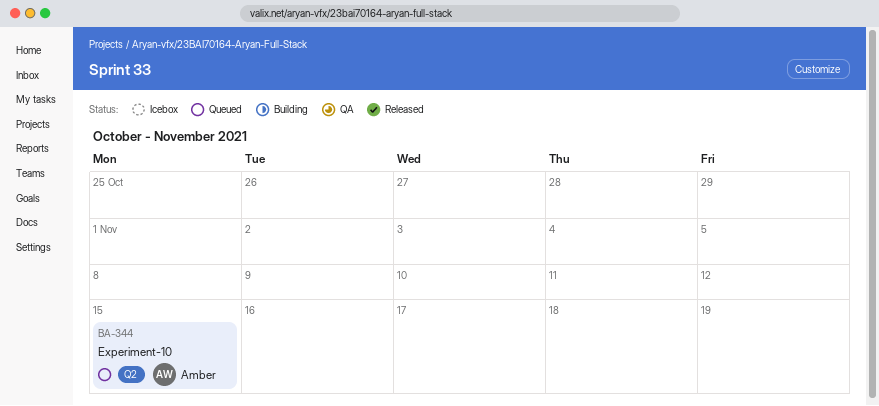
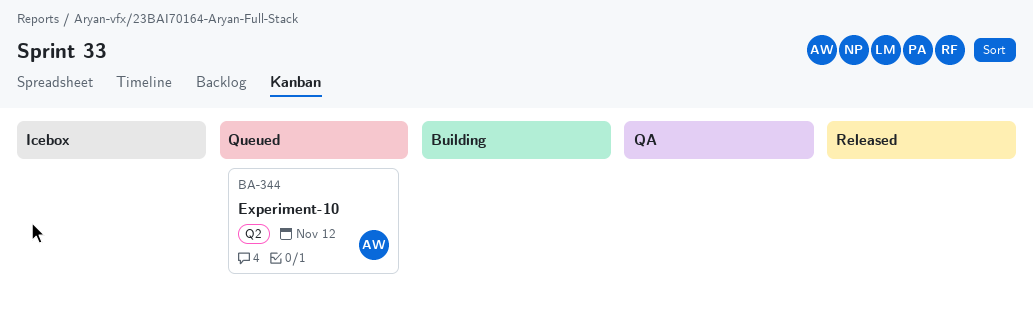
BA-344, due: Nov 15 -> Nov 12

